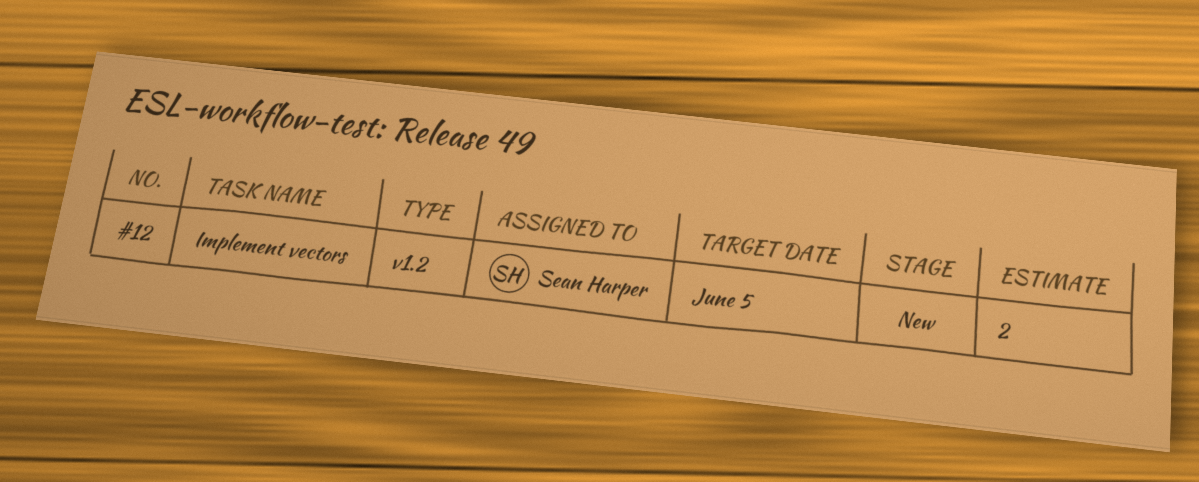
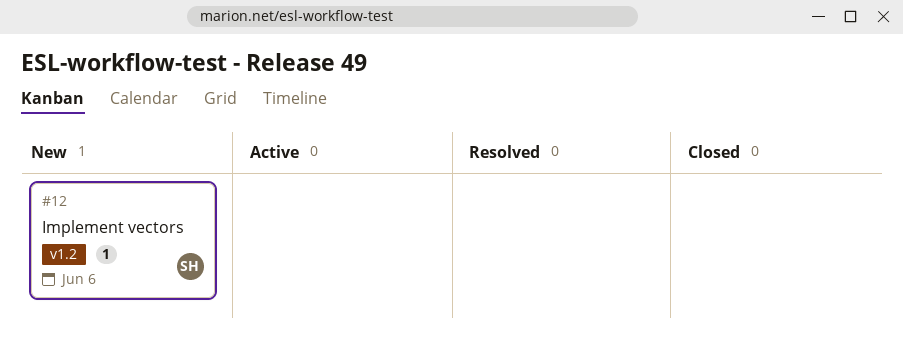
#12, estimate: 2 -> 1
#12, due: Jun 5 -> Jun 6

